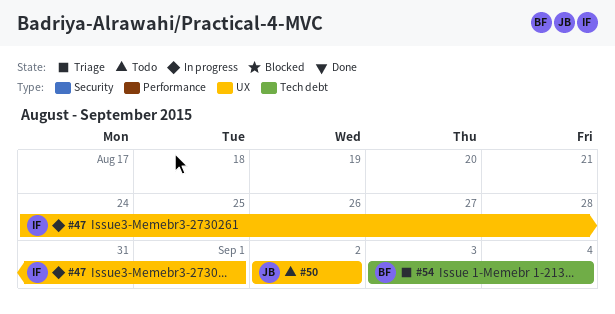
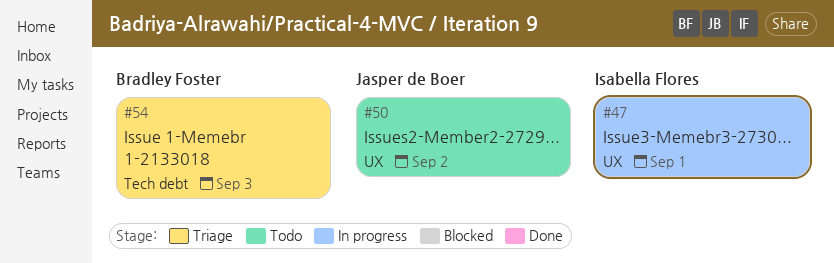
#54, due: Sep 4 -> Sep 3

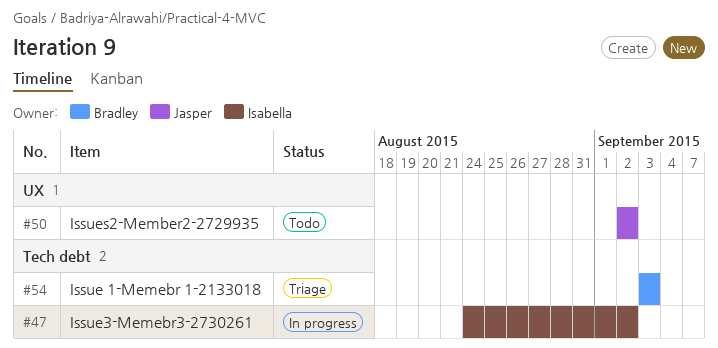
#47, label: UX -> Tech debt
#47, due: Sep 1 -> Sep 2

